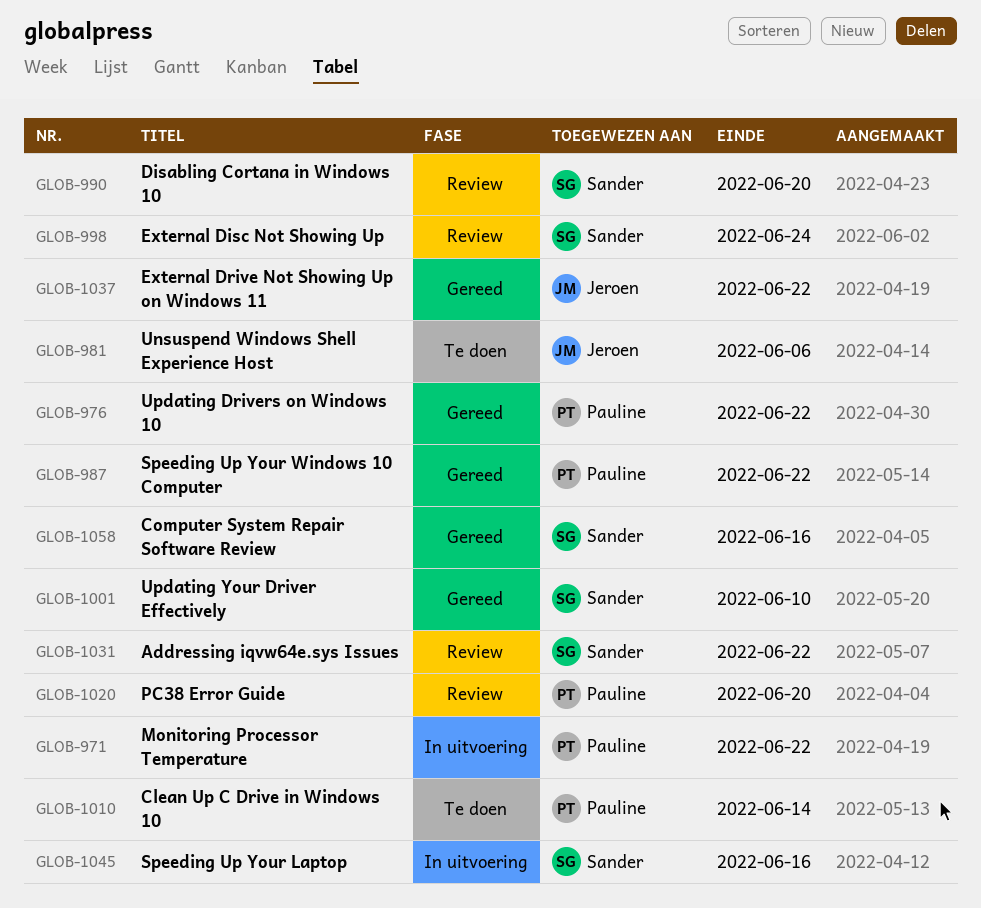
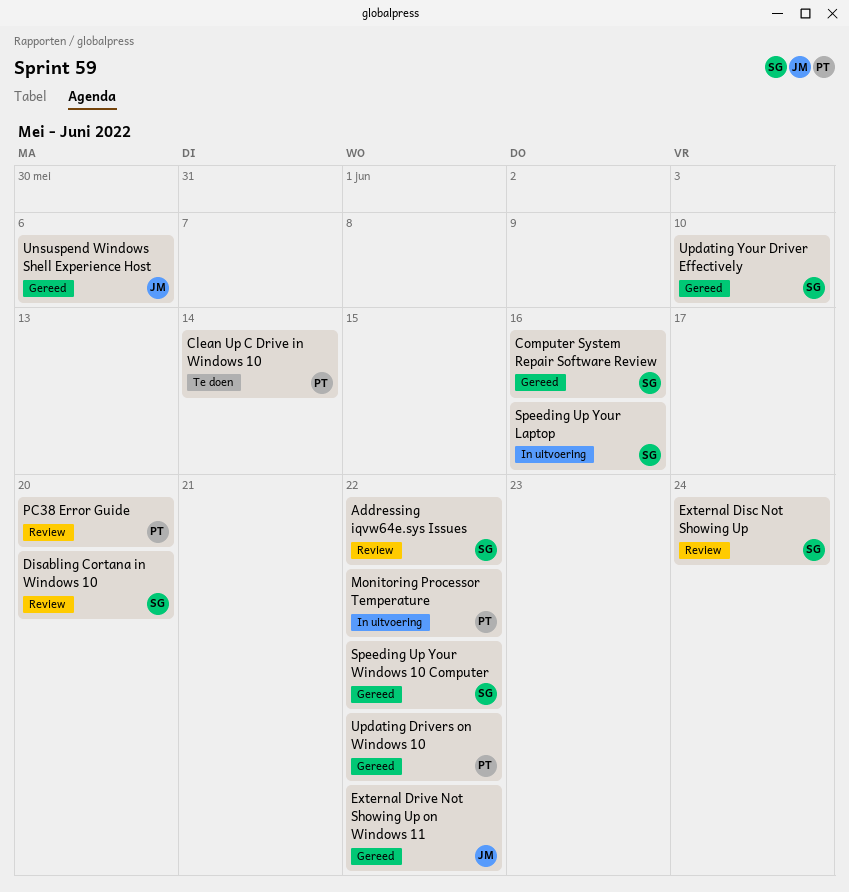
Speeding Up Your Windows 10 Computer, owner: Pauline -> Sander
Unsuspend Windows Shell Experience Host, status: Te doen -> Gereed

